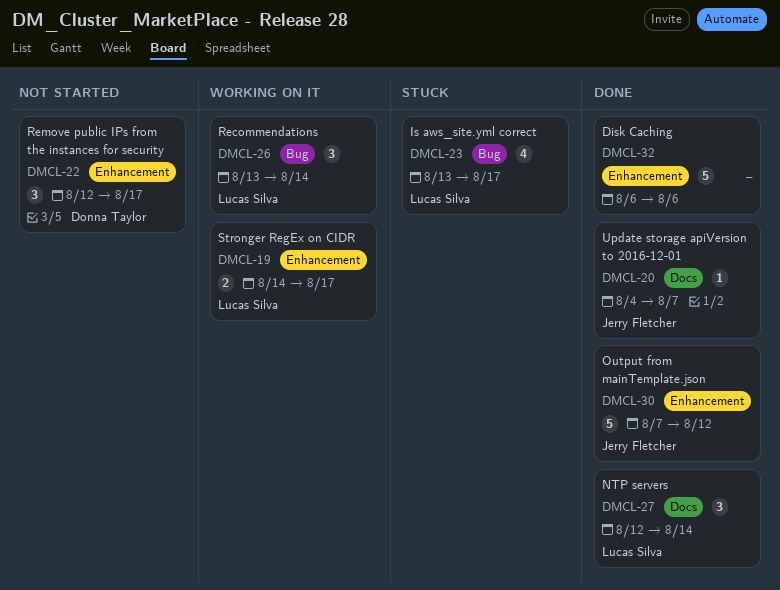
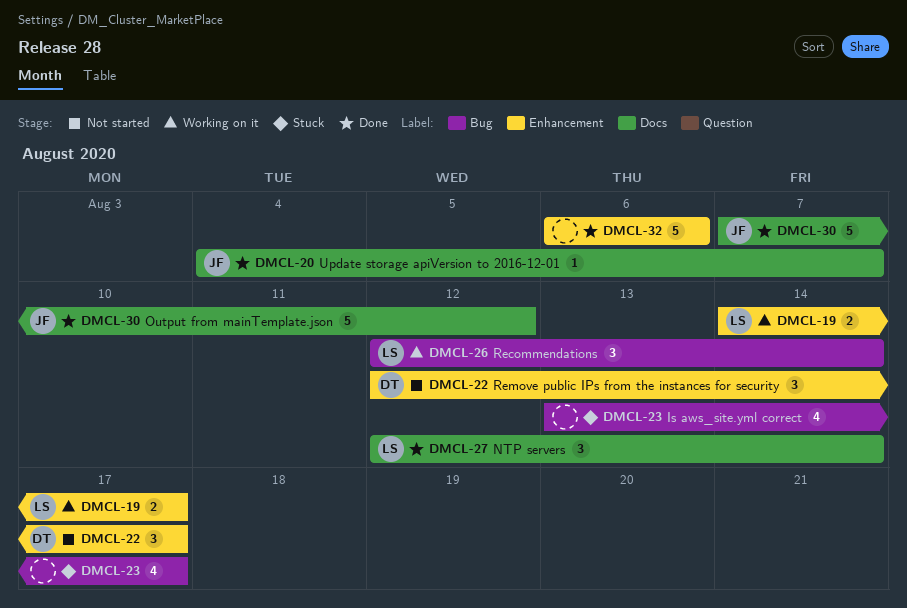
DMCL-23, owner: Lucas Silva -> none
DMCL-26, start: Aug 13 -> Aug 12
DMCL-30, label: Enhancement -> Docs

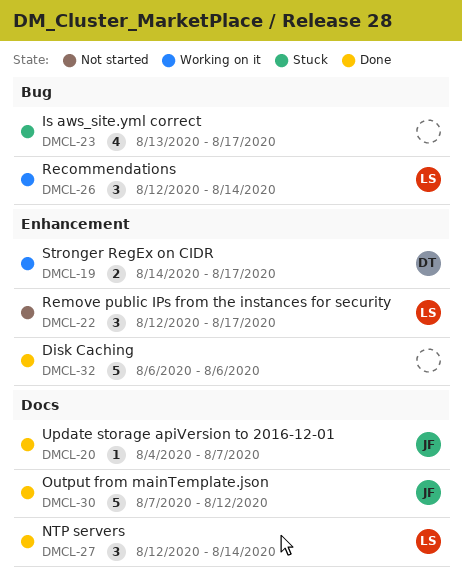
DMCL-19, owner: LS -> DT
DMCL-22, owner: DT -> LS

